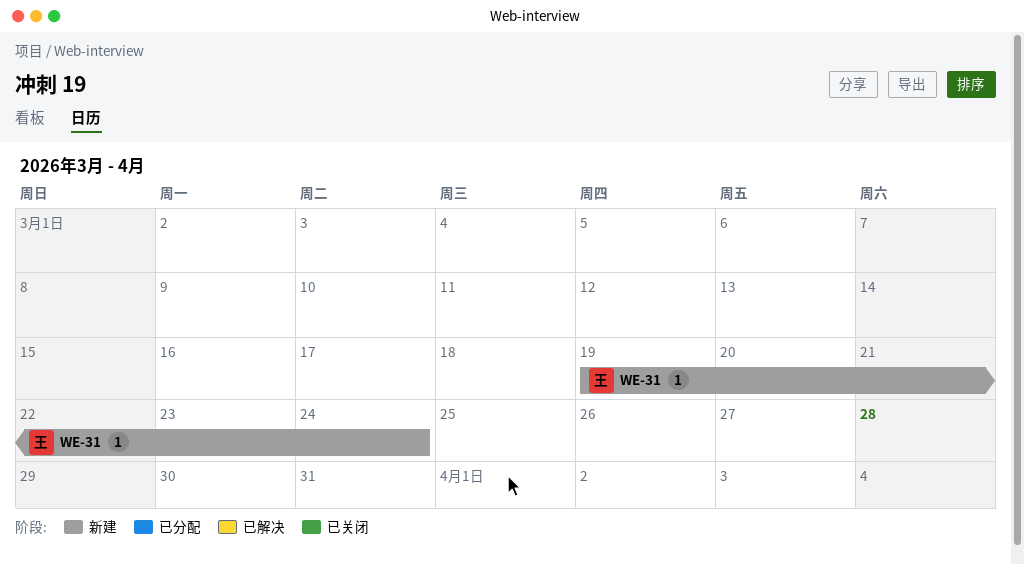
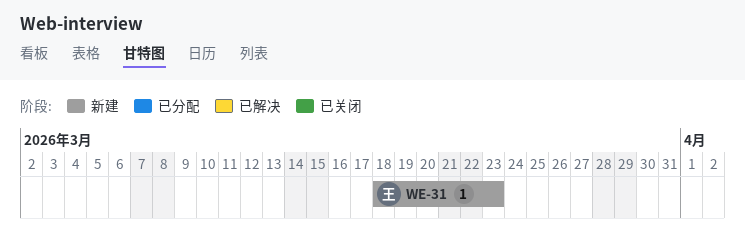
WE-31, start: Mar 19 -> Mar 18
WE-31, due: Mar 24 -> Mar 23

